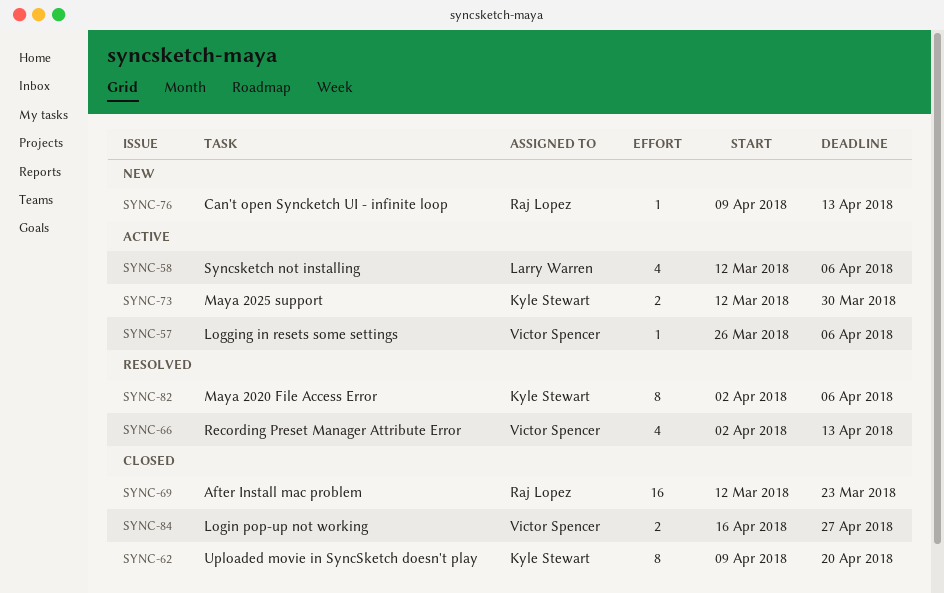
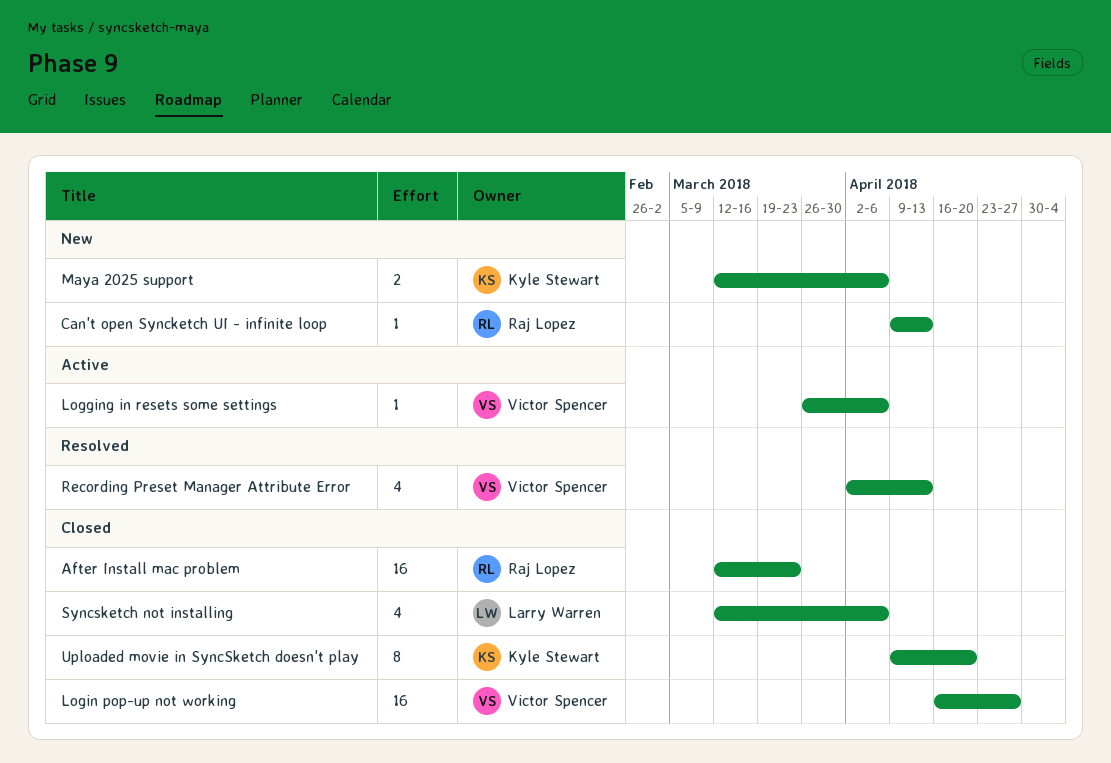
Login pop-up not working, estimate: 2 -> 16
Maya 2020 File Access Error: present -> none
Maya 2025 support, status: Active -> New
Maya 2025 support, due: Mar 30 -> Apr 6
Syncsketch not installing, status: Active -> Closed

